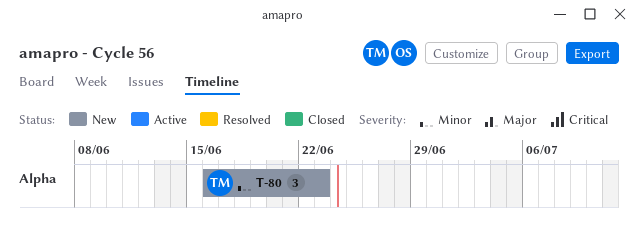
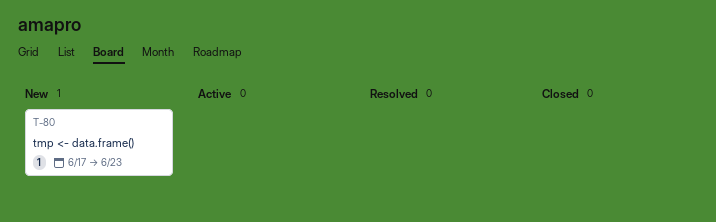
T-80, estimate: 3 -> 1
T-80, start: Jun 16 -> Jun 17

